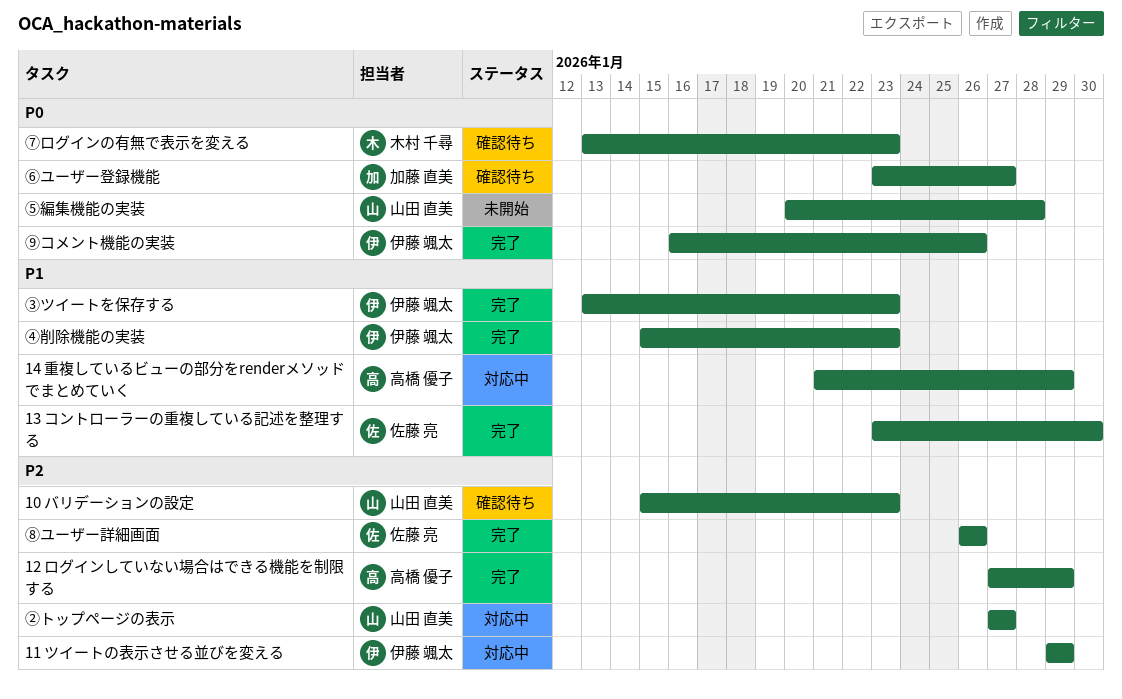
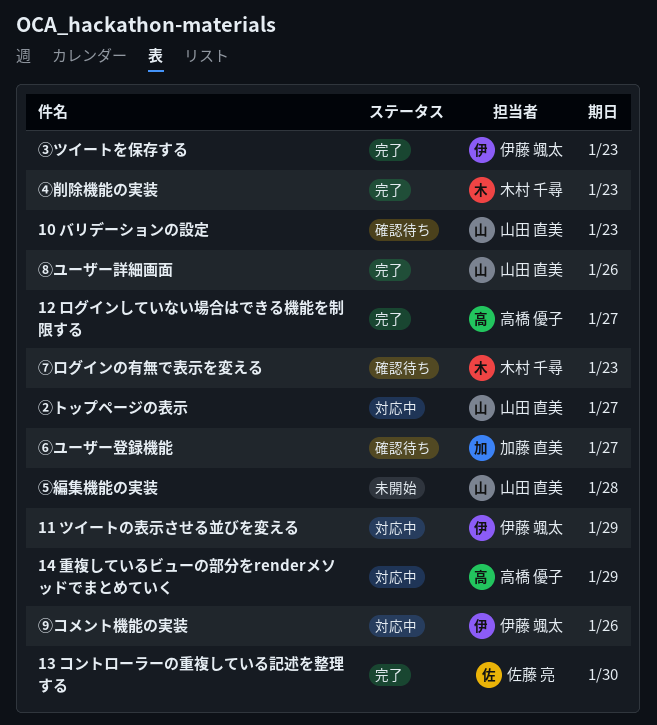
12 ログインしていない場合はできる機能を制限する, due: Jan 29 -> Jan 27
④削除機能の実装, owner: 伊藤 颯太 -> 木村 千尋
⑧ユーザー詳細画面, owner: 佐藤 亮 -> 山田 直美
⑨コメント機能の実装, status: 完了 -> 対応中

